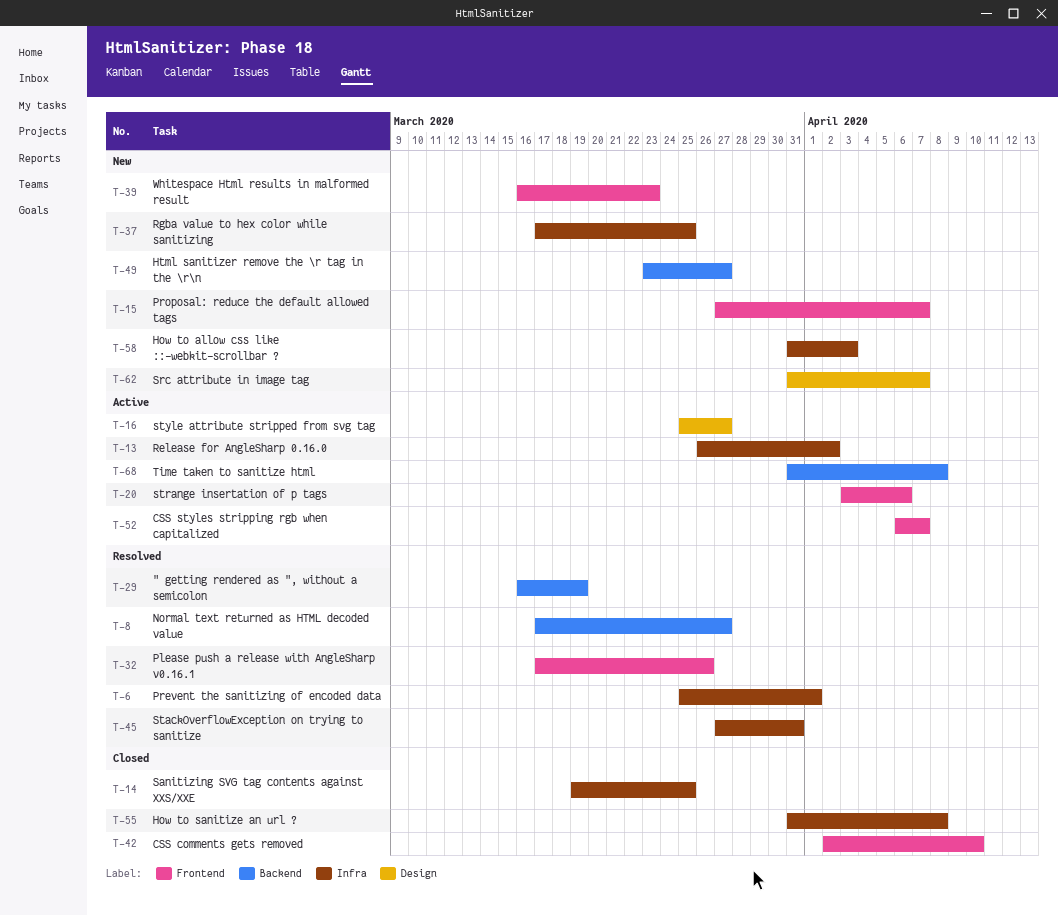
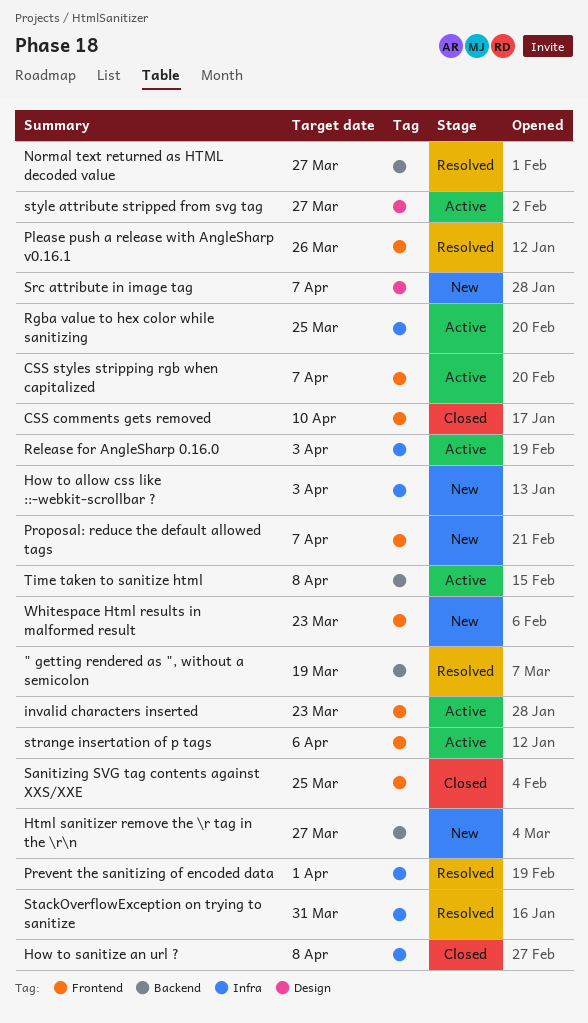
invalid characters inserted: none -> present
Release for AngleSharp 0.16.0, due: Apr 2 -> Apr 3
Rgba value to hex color while sanitizing, status: New -> Active
Sanitizing SVG tag contents against XXS/XXE, label: Infra -> Frontend

